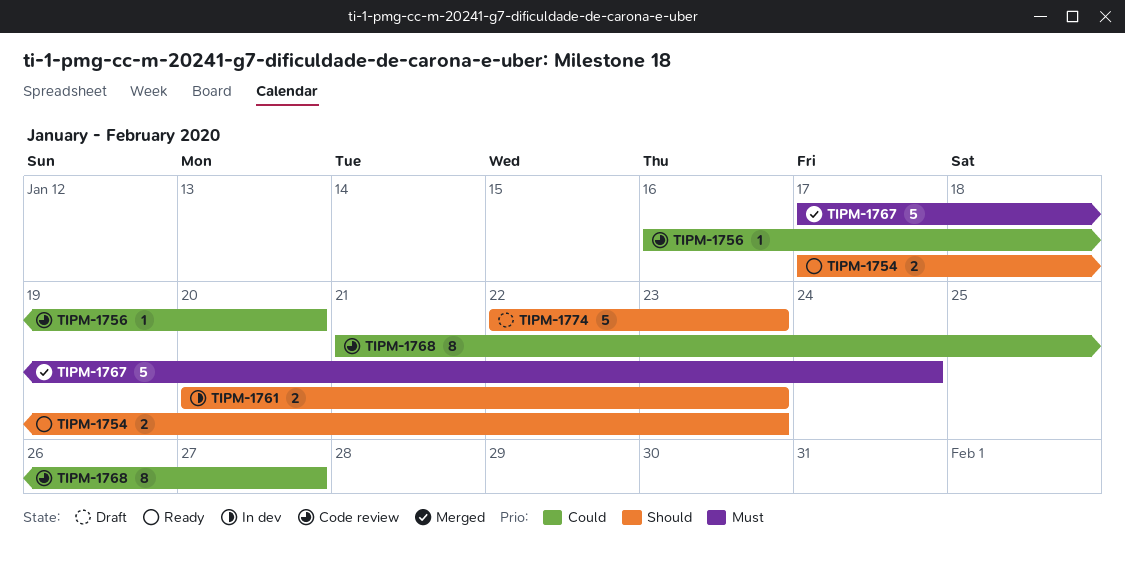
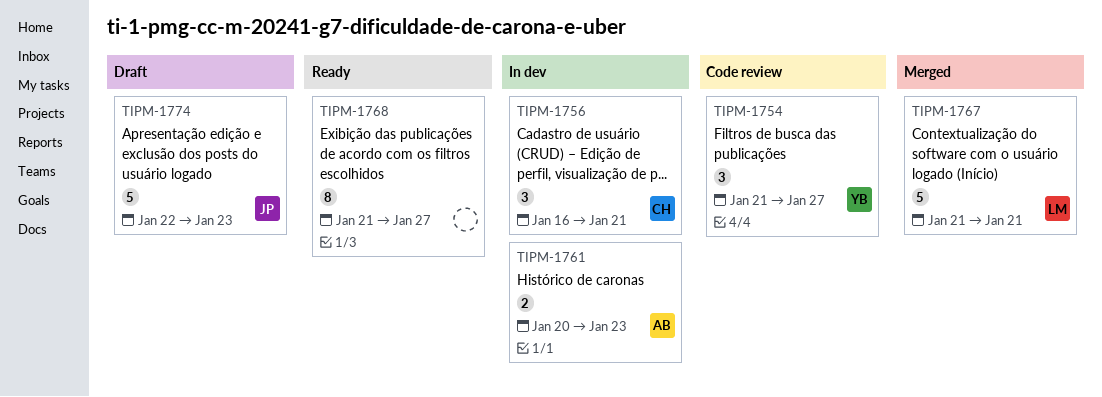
TIPM-1754, status: Ready -> Code review
TIPM-1754, estimate: 2 -> 3
TIPM-1754, start: Jan 17 -> Jan 21
TIPM-1754, due: Jan 23 -> Jan 27
TIPM-1756, status: Code review -> In dev
TIPM-1756, estimate: 1 -> 3
TIPM-1756, due: Jan 20 -> Jan 21
TIPM-1767, start: Jan 17 -> Jan 21
TIPM-1767, due: Jan 24 -> Jan 21
TIPM-1768, status: Code review -> Ready

